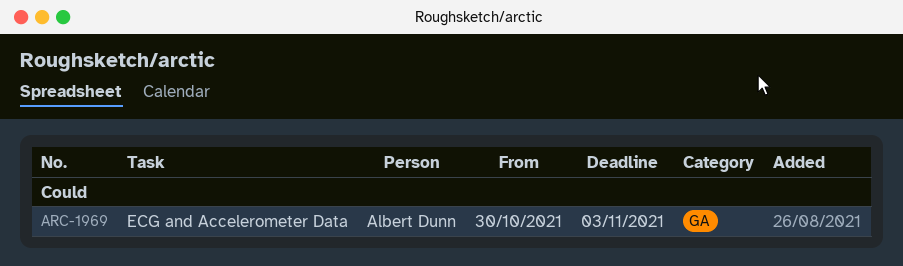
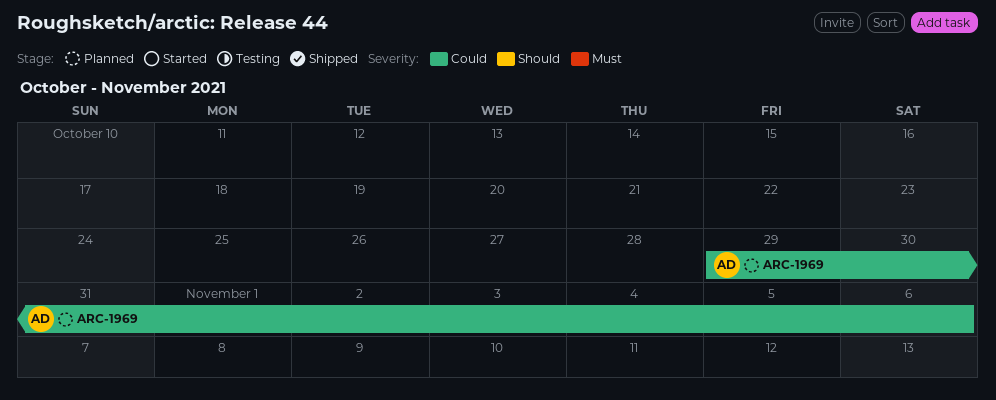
ARC-1969, start: Oct 30 -> Oct 29
ARC-1969, due: Nov 3 -> Nov 6

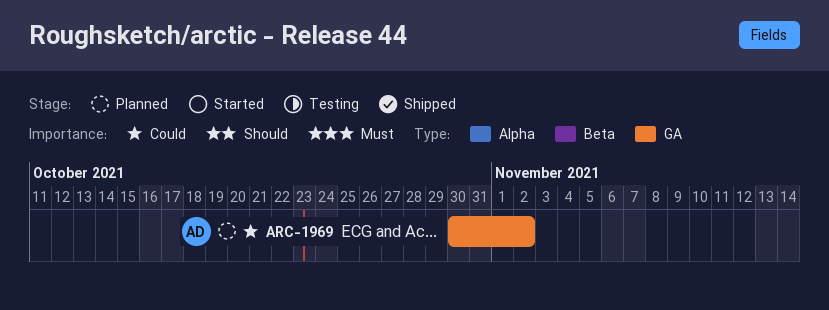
ARC-1969, start: Oct 29 -> Oct 30
ARC-1969, due: Nov 6 -> Nov 2

